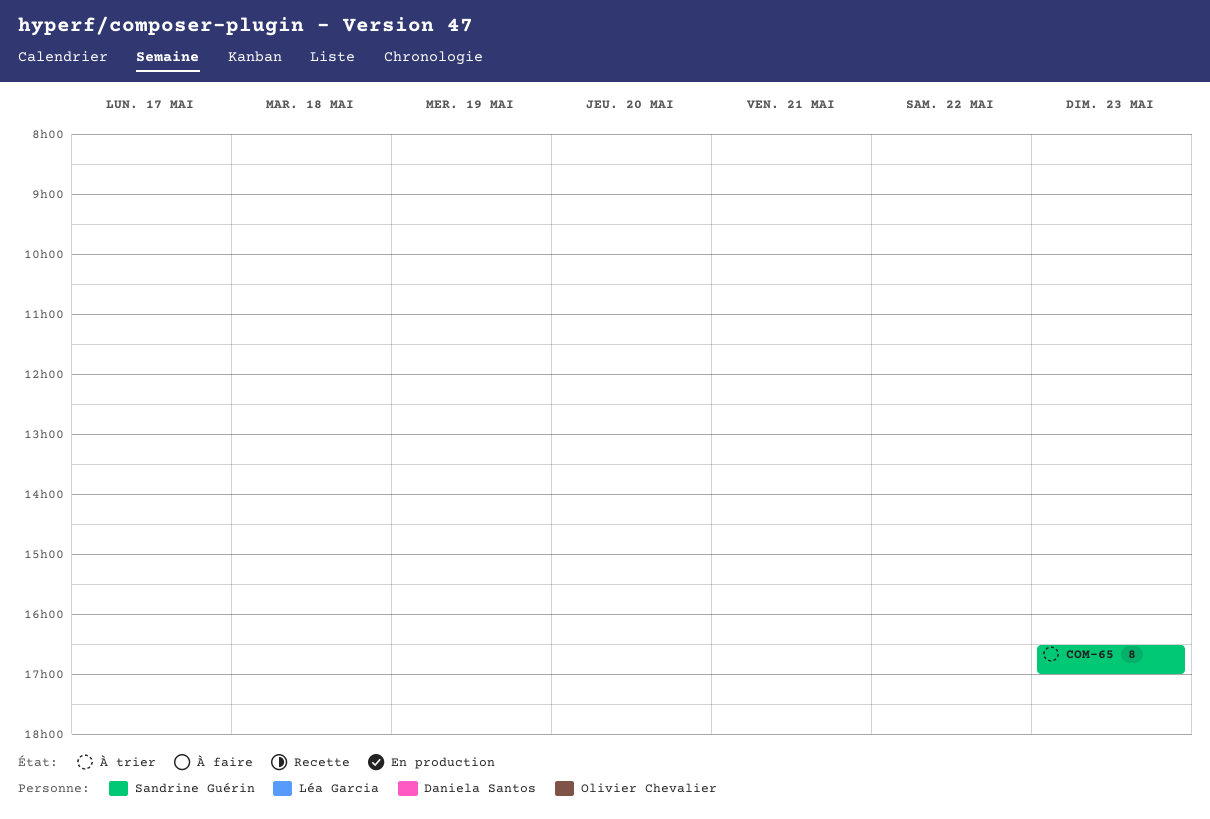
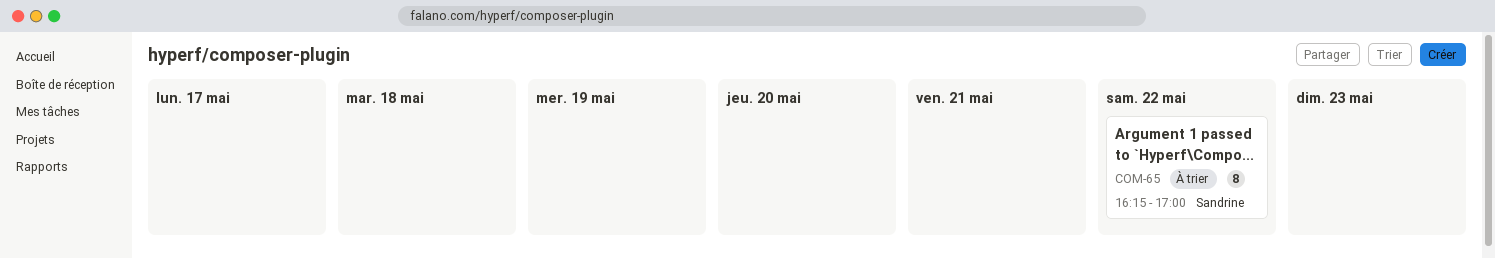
COM-65, day: May 23 -> May 22
COM-65, begins: 16:30 -> 16:15

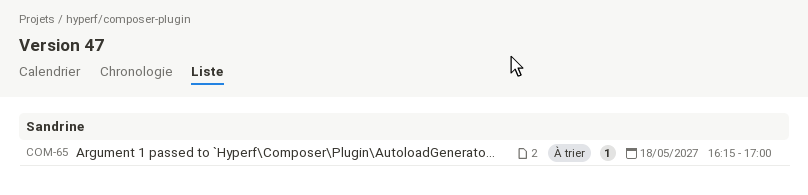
COM-65, estimate: 8 -> 1
COM-65, day: May 22 -> May 18

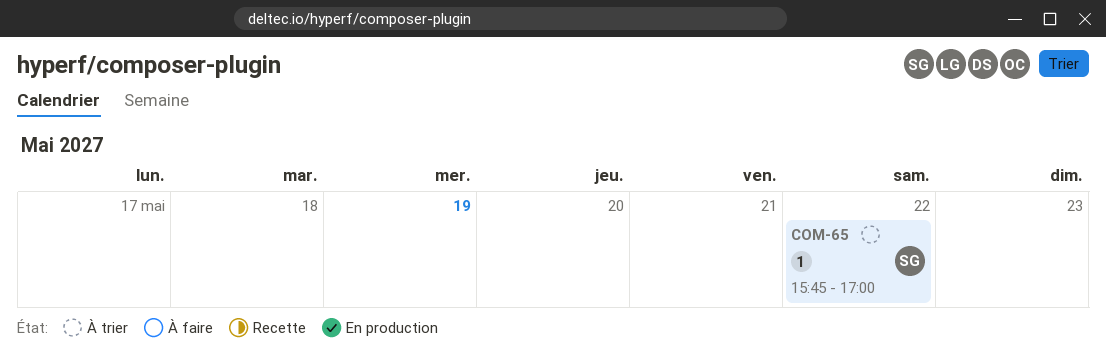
COM-65, day: May 18 -> May 22
COM-65, begins: 16:15 -> 15:45

